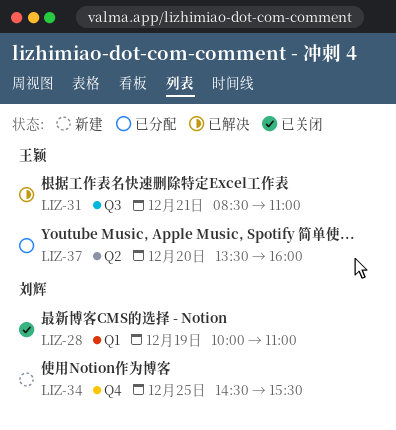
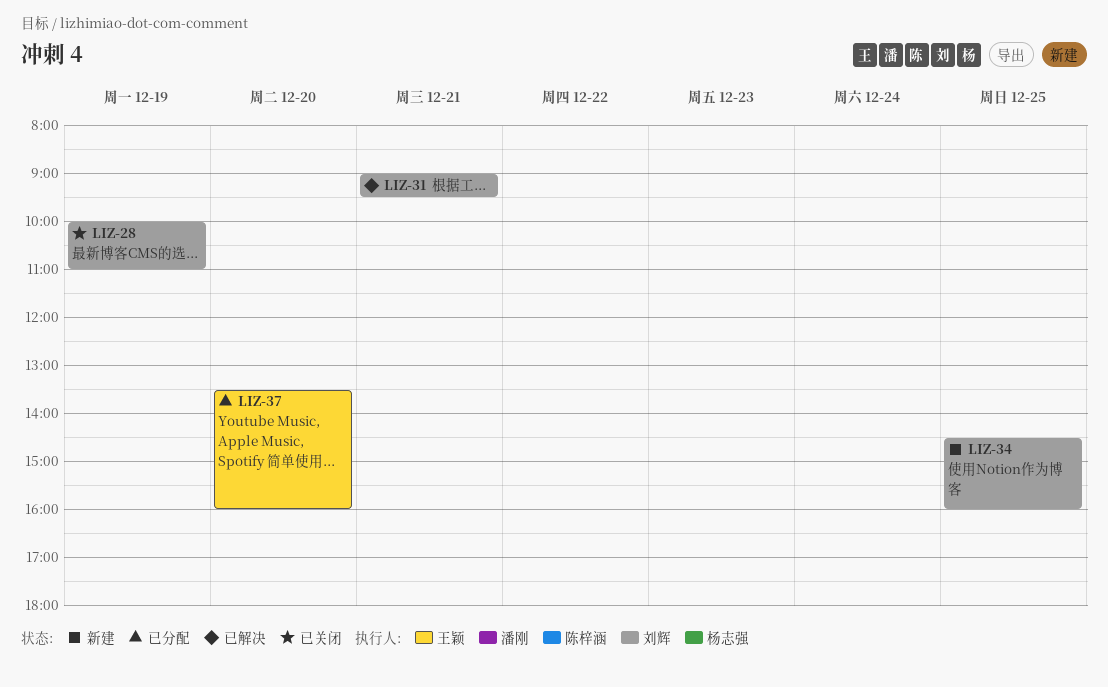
LIZ-31, owner: 王颖 -> 刘辉
LIZ-31, begins: 08:30 -> 09:00
LIZ-31, ends: 11:00 -> 09:30
LIZ-34, ends: 15:30 -> 16:00

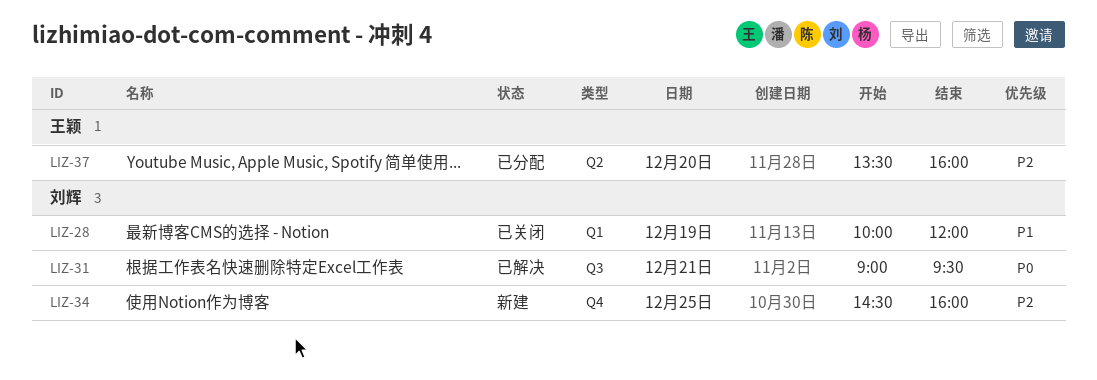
LIZ-28, ends: 11:00 -> 12:00

